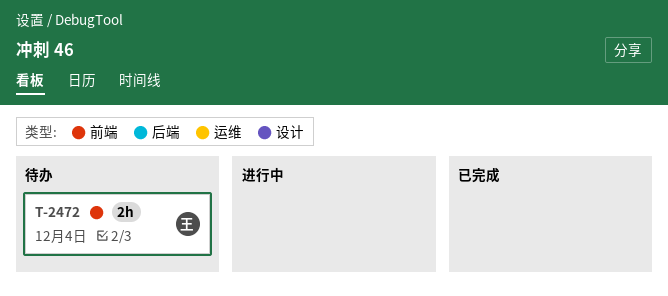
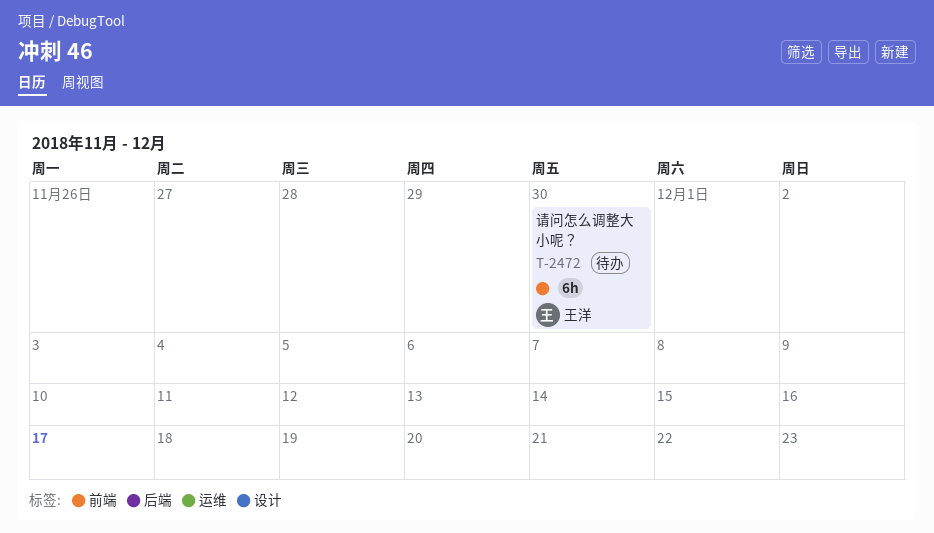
T-2472, estimate: 2h -> 6h
T-2472, due: Dec 4 -> Nov 30

